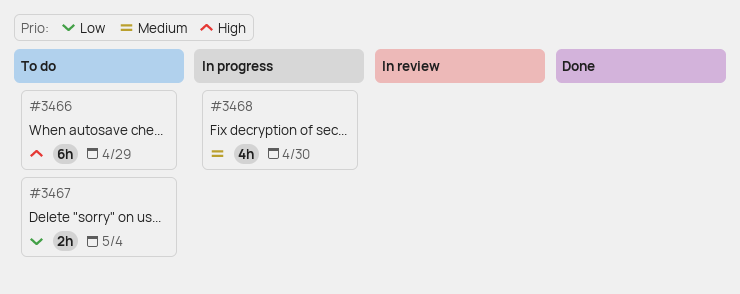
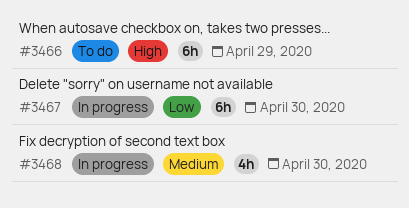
#3467, status: To do -> In progress
#3467, estimate: 2h -> 6h
#3467, due: May 4 -> Apr 30

